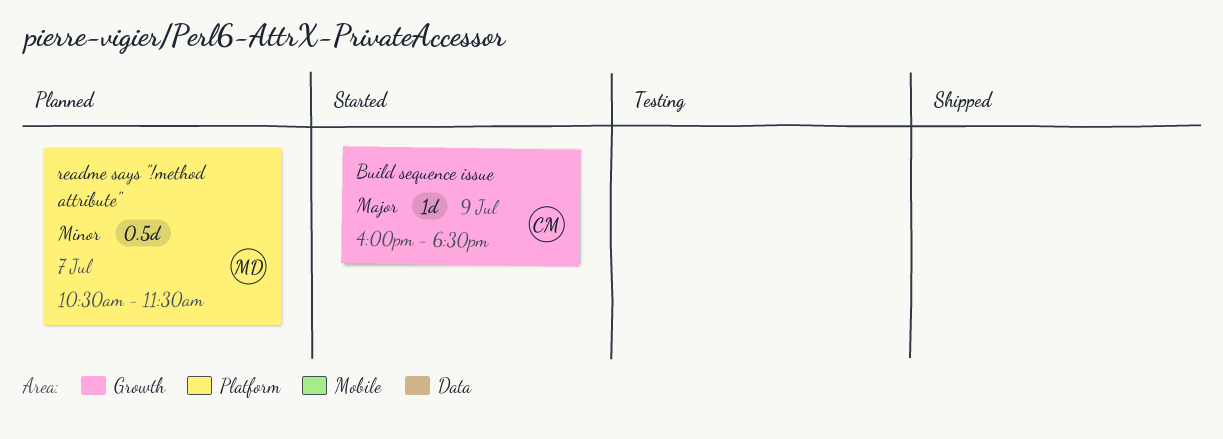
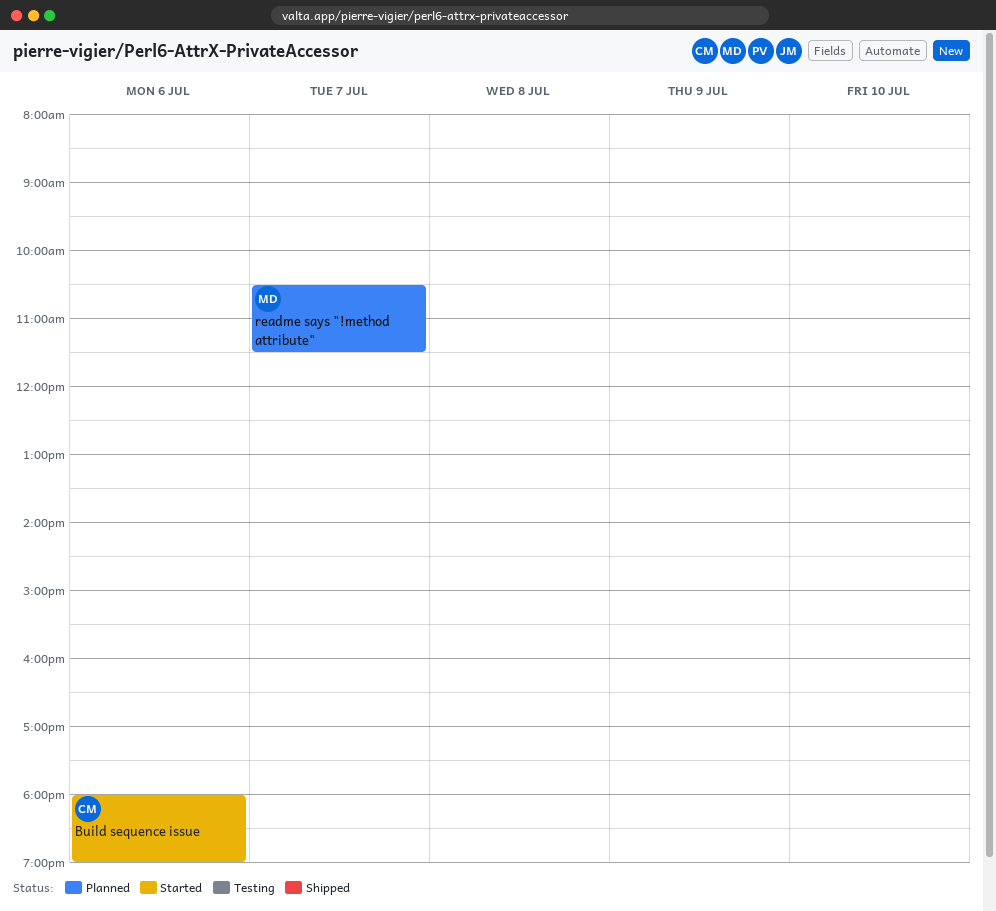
Build sequence issue, day: Jul 9 -> Jul 6
Build sequence issue, begins: 16:00 -> 18:00
Build sequence issue, ends: 18:30 -> 19:00

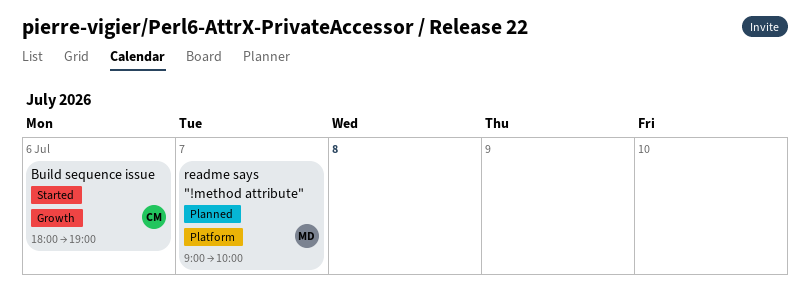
readme says "!method attribute", begins: 10:30 -> 09:00
readme says "!method attribute", ends: 11:30 -> 10:00

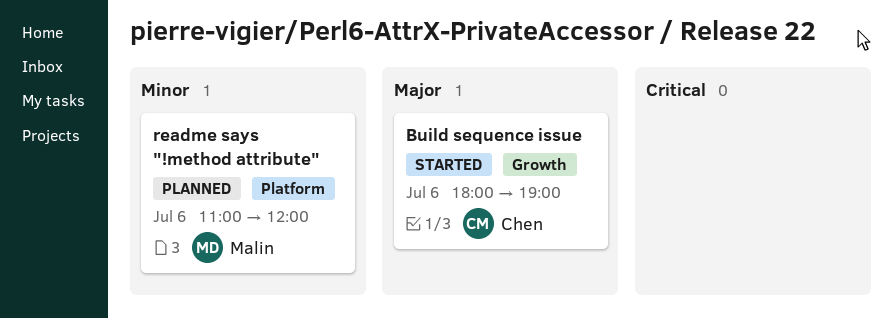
readme says "!method attribute", day: Jul 7 -> Jul 6
readme says "!method attribute", begins: 09:00 -> 11:00
readme says "!method attribute", ends: 10:00 -> 12:00

